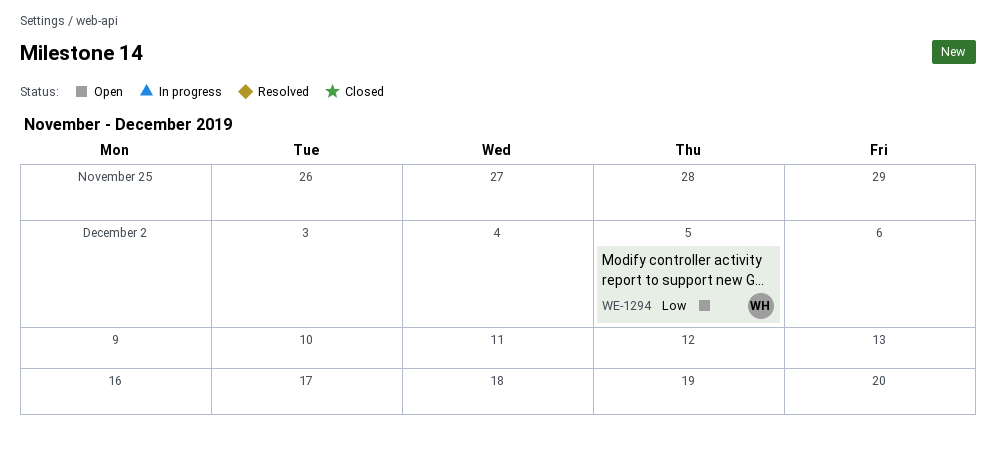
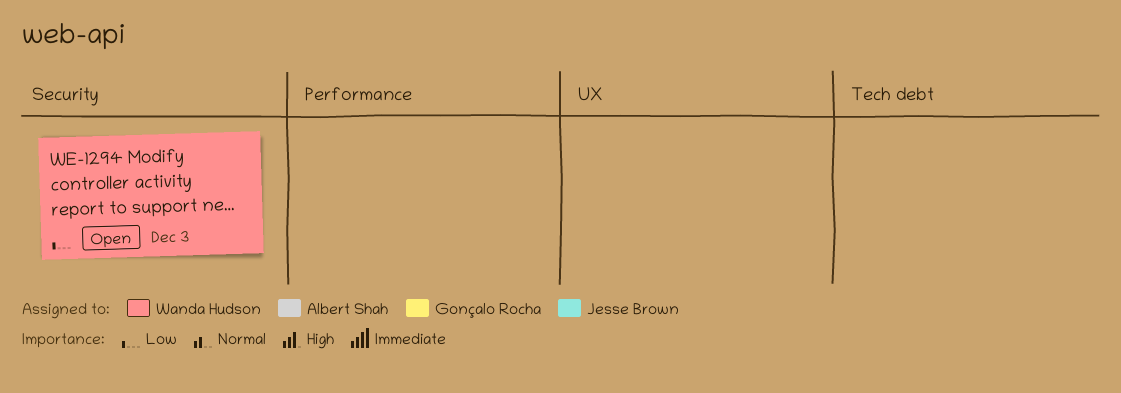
WE-1294, due: Dec 5 -> Dec 3

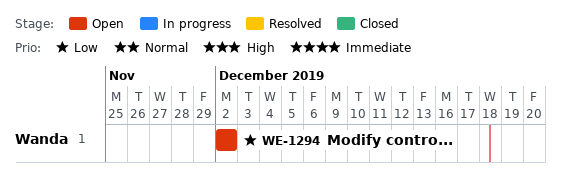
WE-1294, due: Dec 3 -> Dec 2

